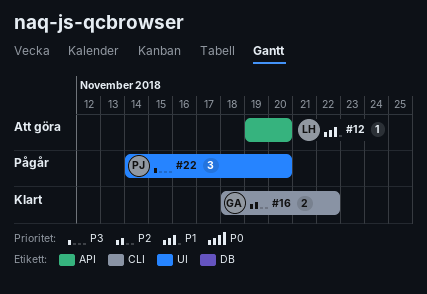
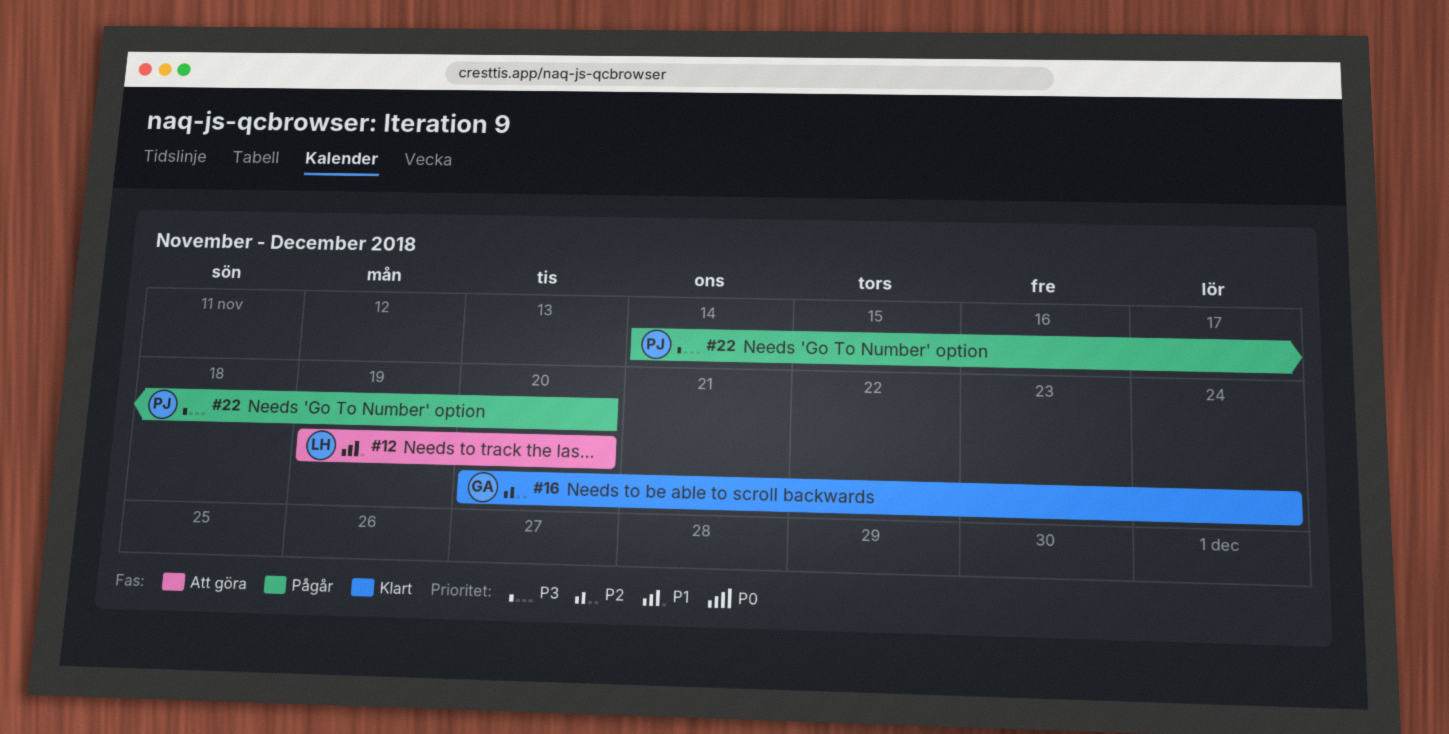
#16, start: Nov 18 -> Nov 20
#16, due: Nov 22 -> Nov 24

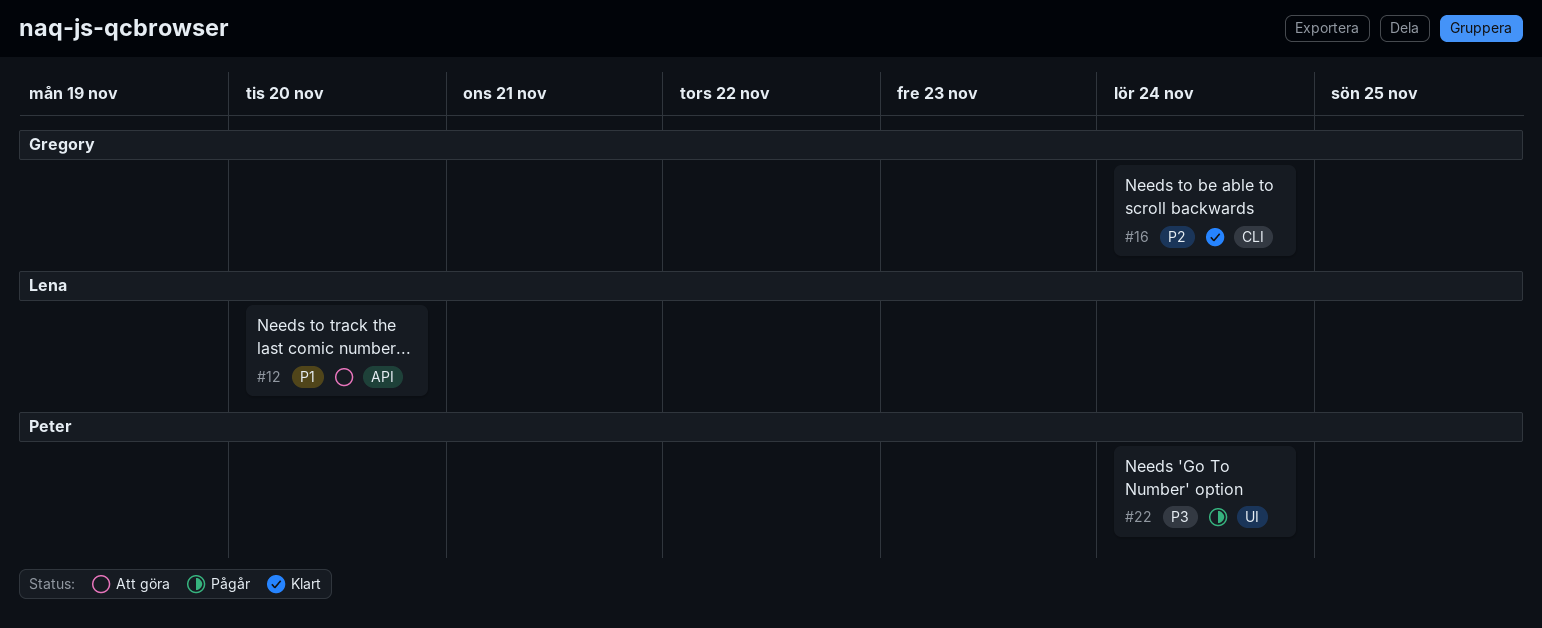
#22, due: Nov 20 -> Nov 24

